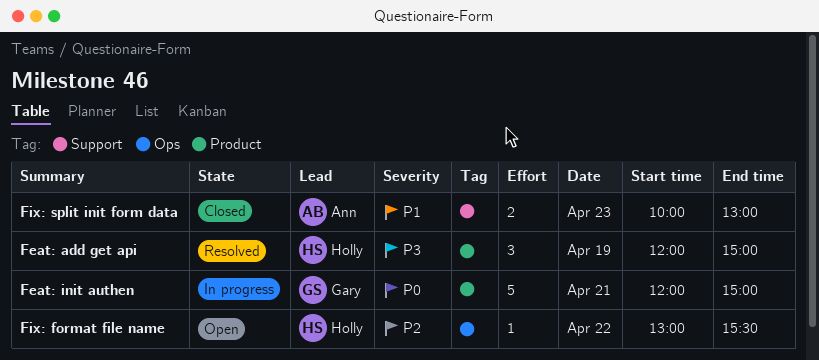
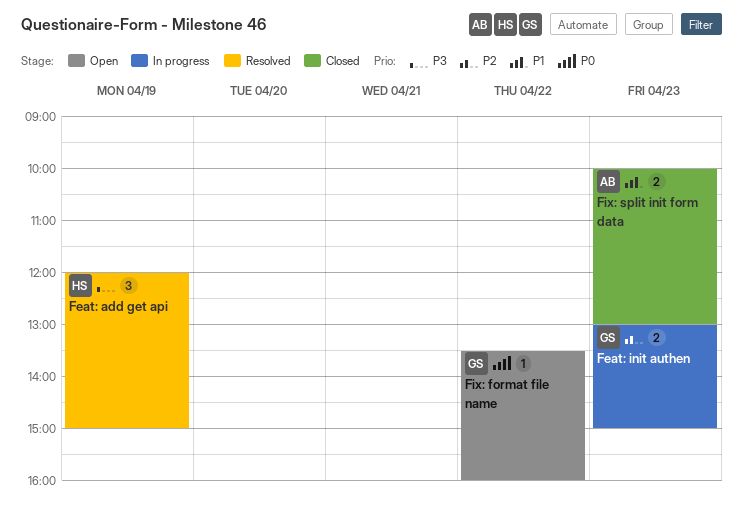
Feat: init authen, priority: P0 -> P2
Feat: init authen, estimate: 5 -> 2
Feat: init authen, day: Apr 21 -> Apr 23
Feat: init authen, begins: 12:00 -> 13:00
Fix: format file name, owner: Holly -> Gary
Fix: format file name, priority: P2 -> P0
Fix: format file name, begins: 13:00 -> 13:30
Fix: format file name, ends: 15:30 -> 16:00

